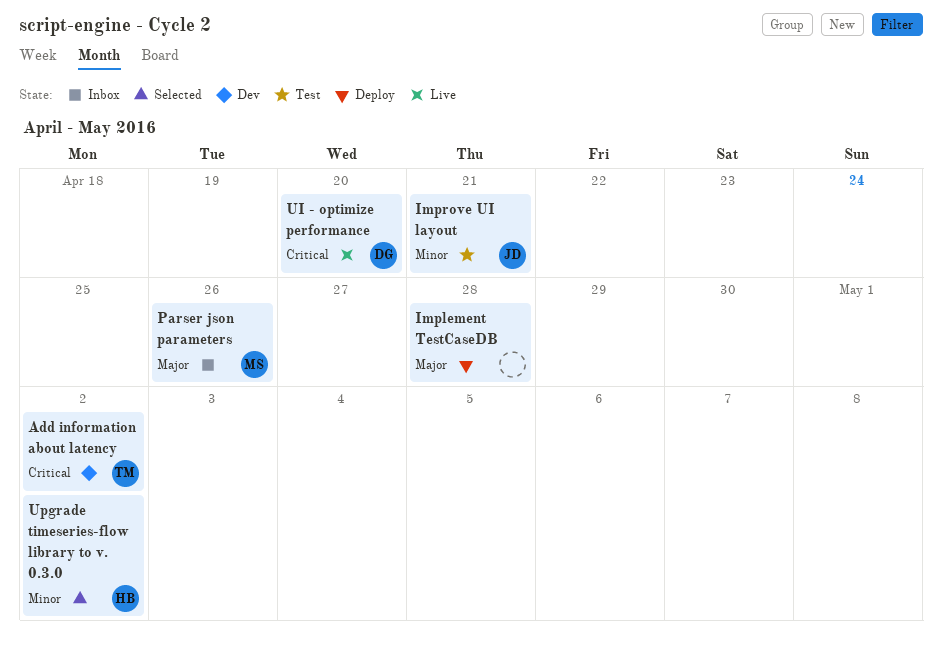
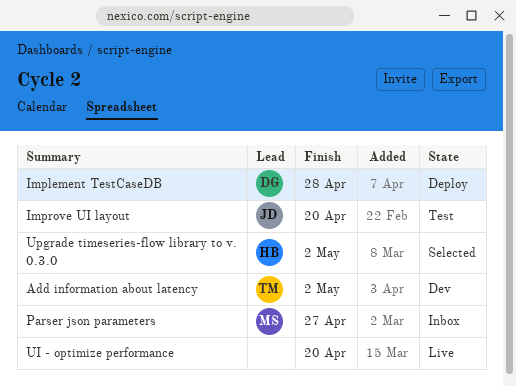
Implement TestCaseDB, owner: none -> DG
Improve UI layout, due: Apr 21 -> Apr 20
Parser json parameters, due: Apr 26 -> Apr 27
UI - optimize performance, owner: DG -> none

